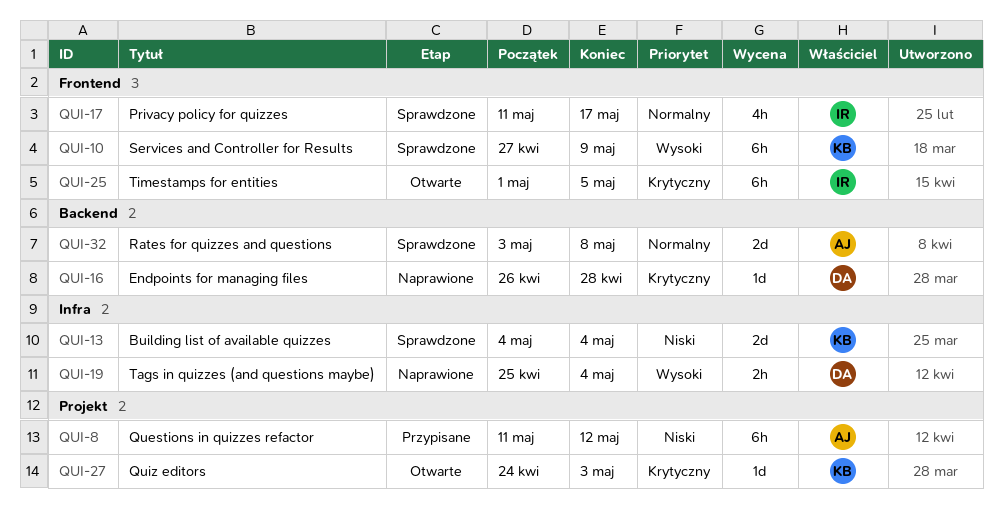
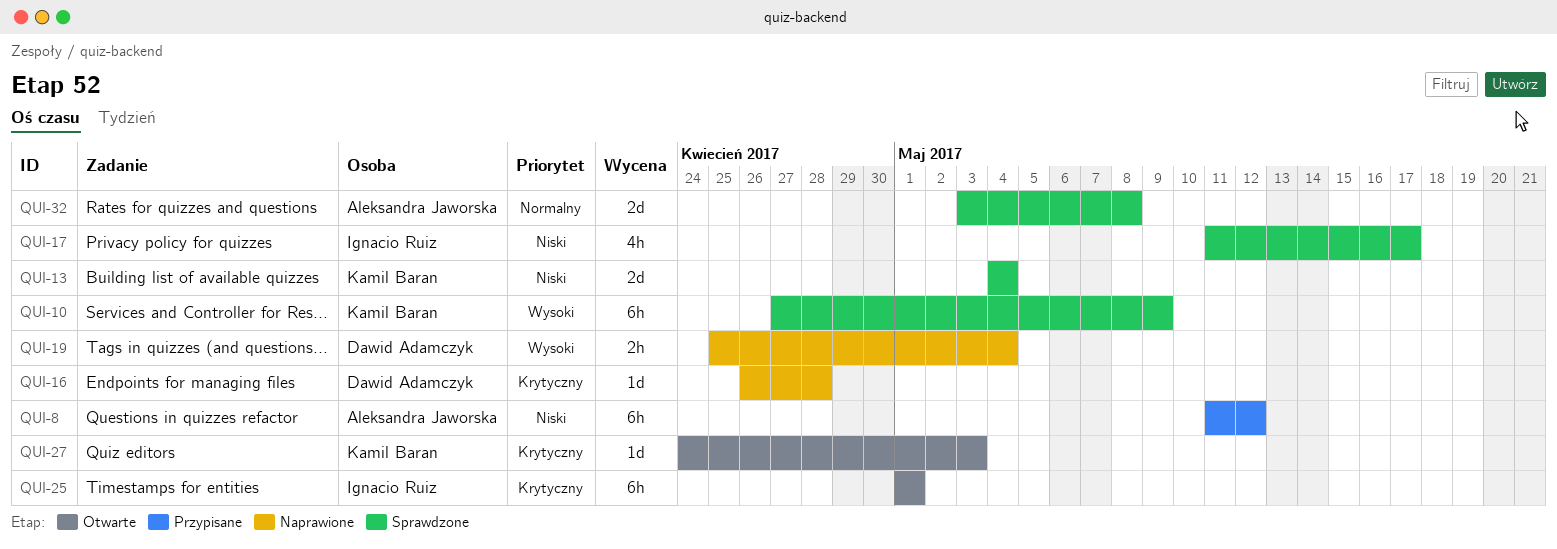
QUI-17, priority: Normalny -> Niski
QUI-25, due: May 5 -> May 1

